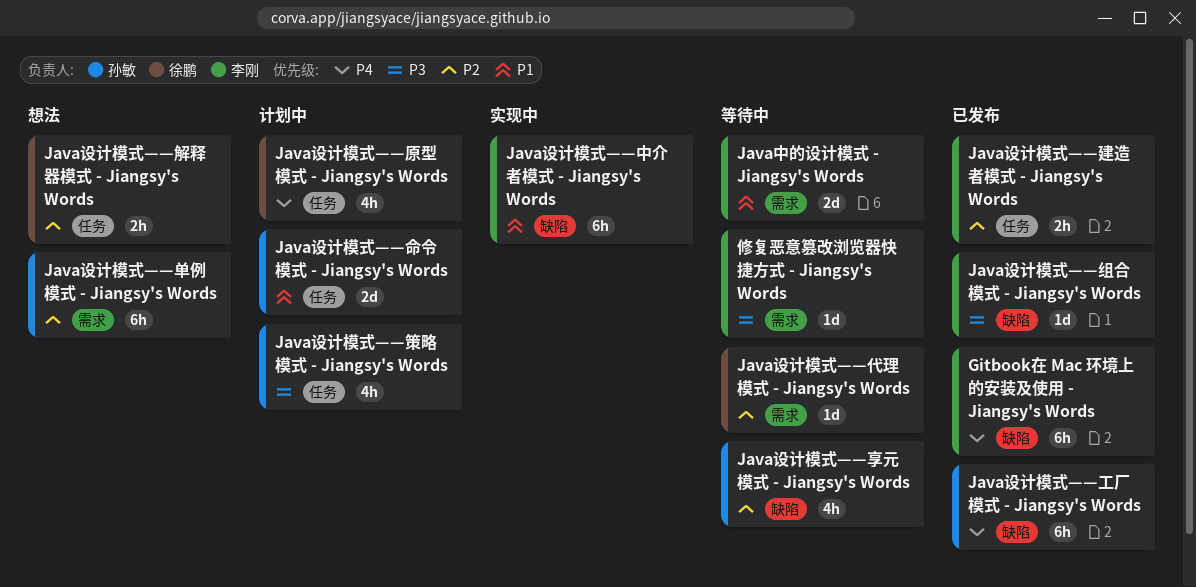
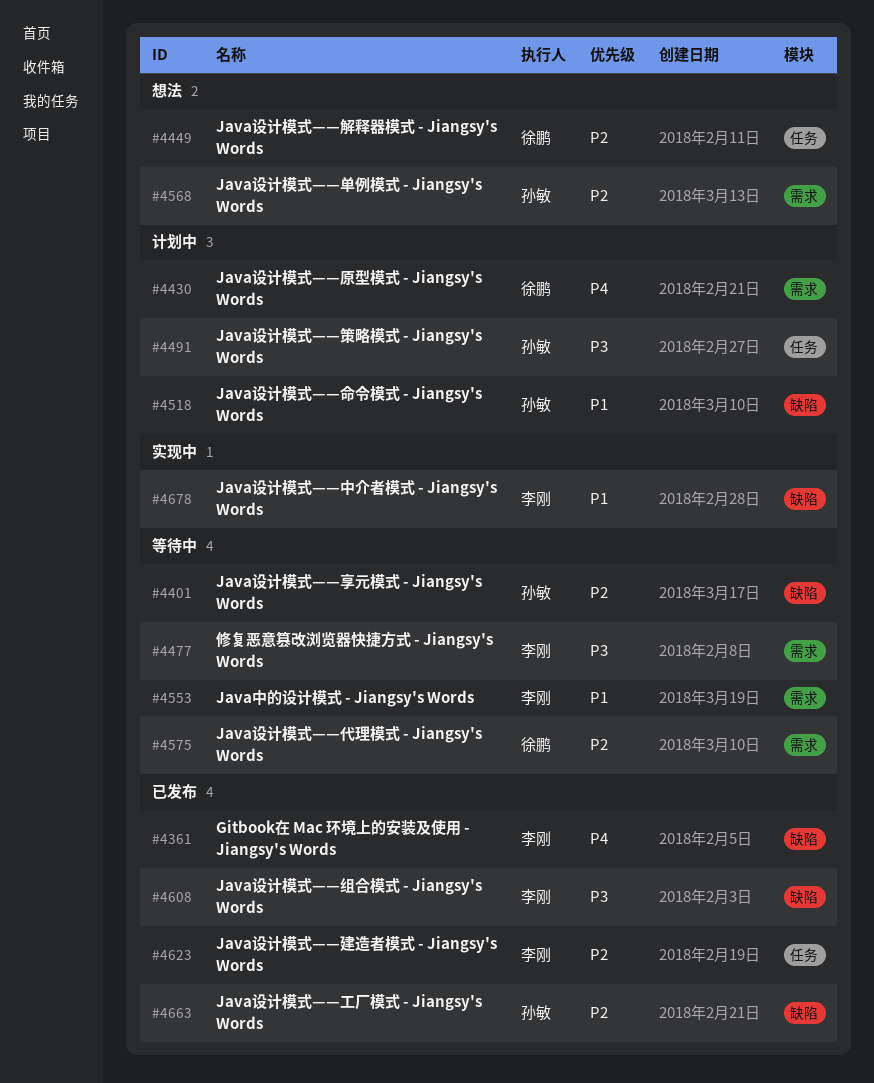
Java设计模式——原型模式 - Jiangsy's Words, label: 任务 -> 需求
Java设计模式——命令模式 - Jiangsy's Words, label: 任务 -> 缺陷
Java设计模式——工厂模式 - Jiangsy's Words, priority: P4 -> P2

